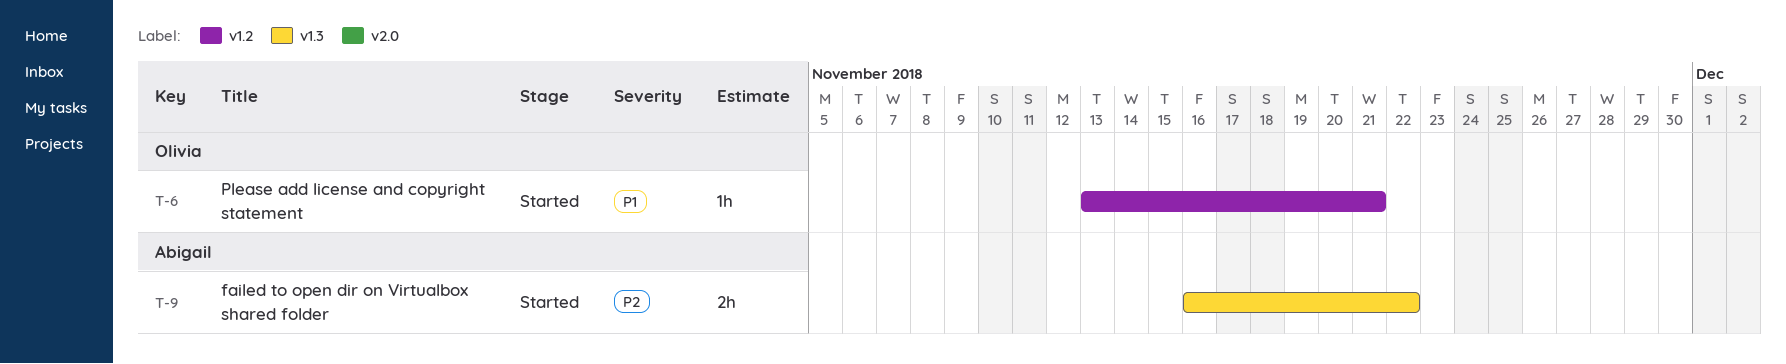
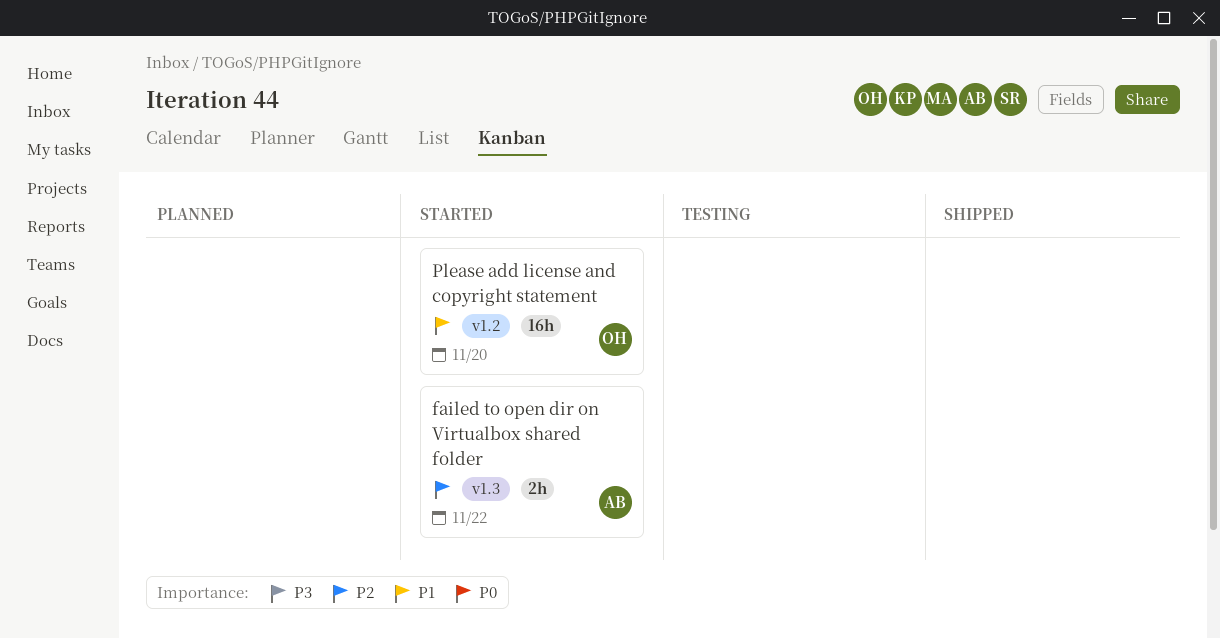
Please add license and copyright statement, estimate: 1h -> 16h
Please add license and copyright statement, due: Nov 21 -> Nov 20

